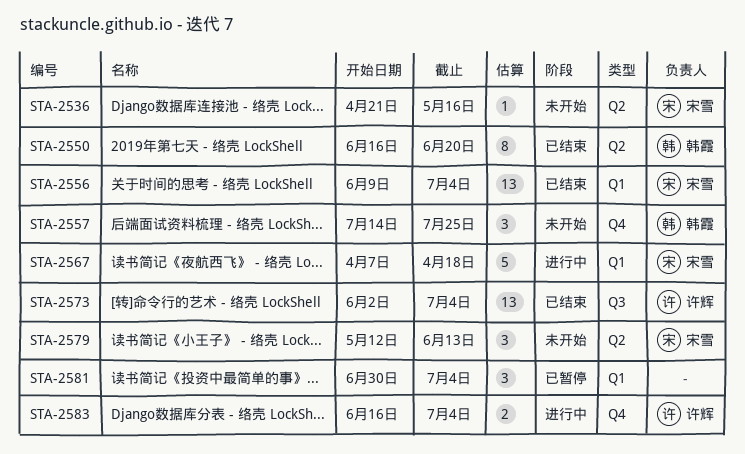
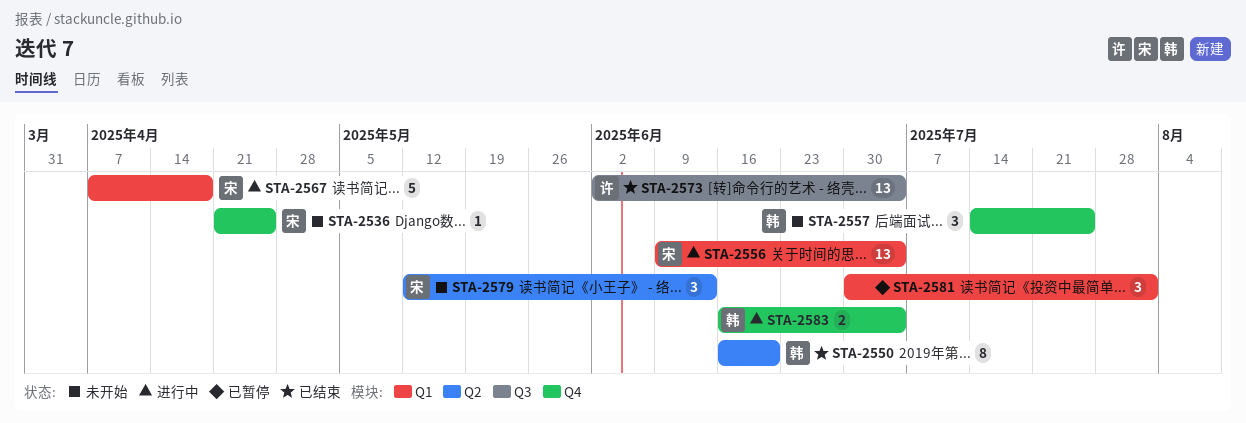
STA-2536, label: Q2 -> Q4
STA-2536, due: May 16 -> Apr 25
STA-2556, status: 已结束 -> 进行中
STA-2581, due: Jul 4 -> Aug 1
STA-2583, owner: 许辉 -> 韩霞

